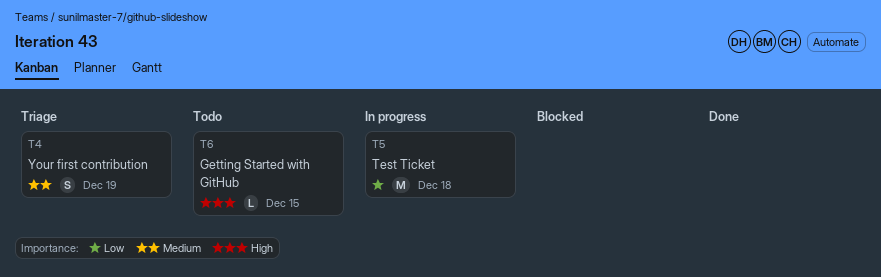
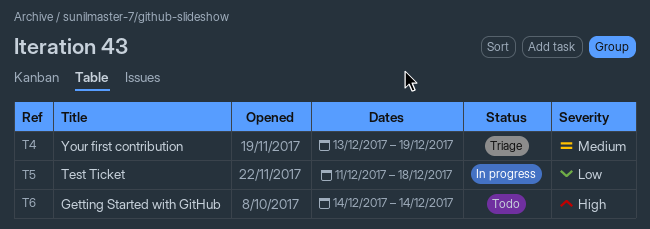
T6, due: Dec 15 -> Dec 14

